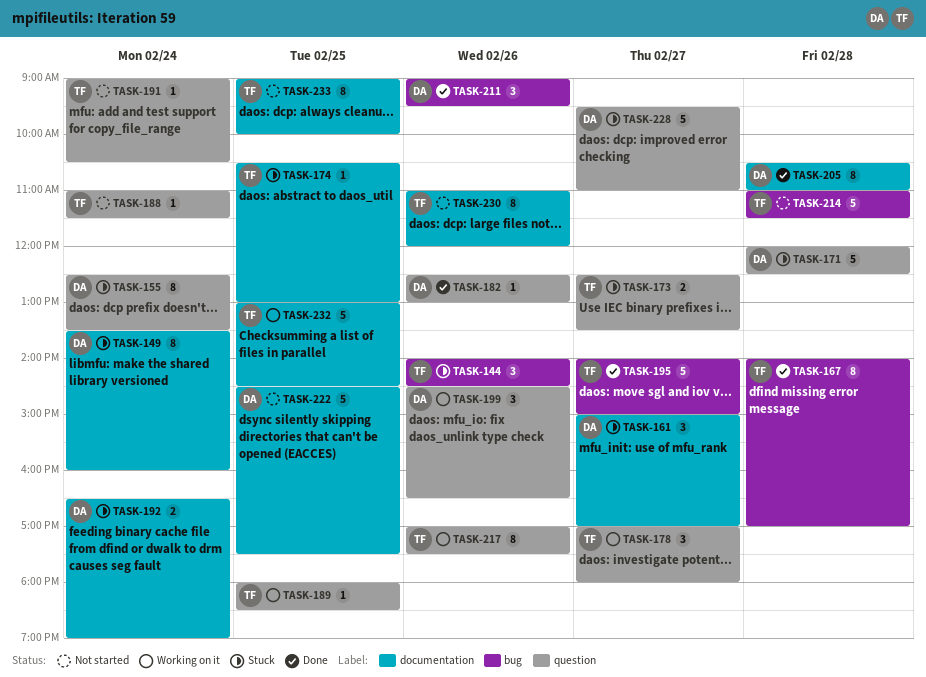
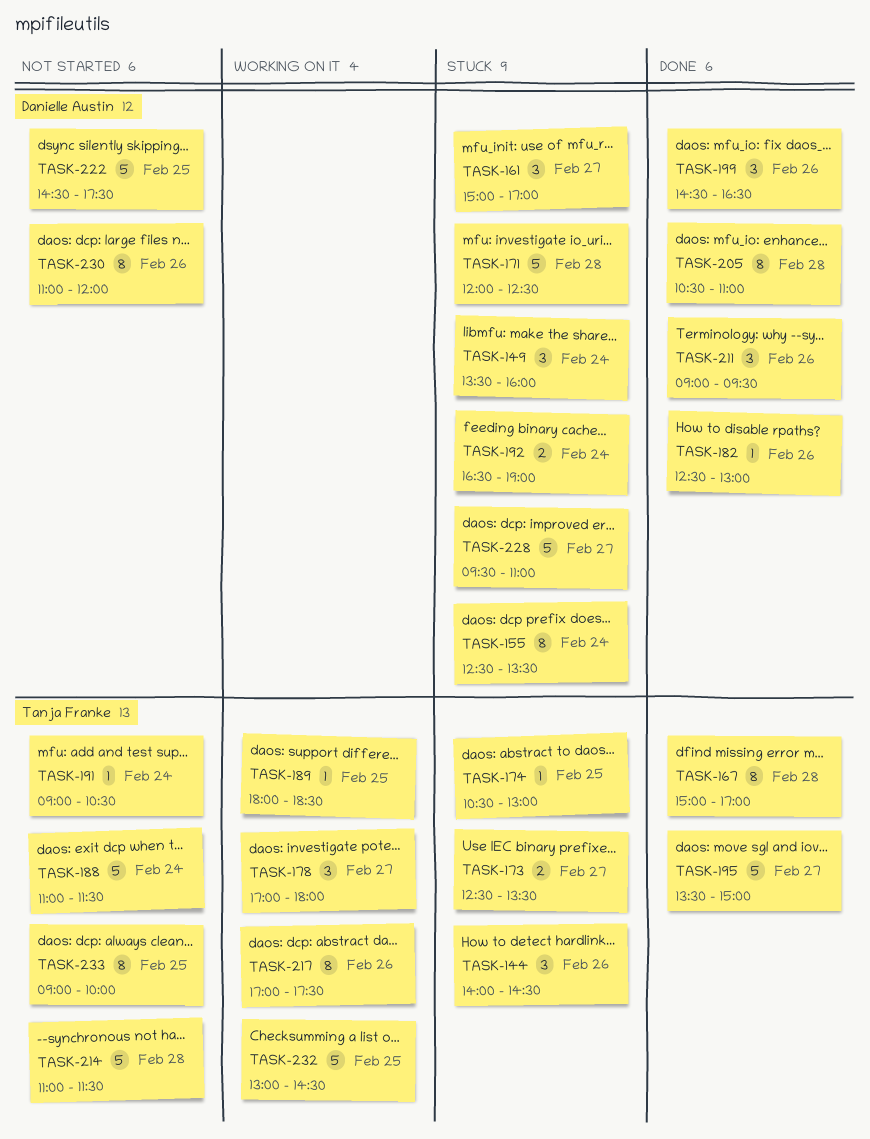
TASK-149, estimate: 8 -> 3
TASK-167, begins: 14:00 -> 15:00
TASK-188, estimate: 1 -> 5
TASK-195, begins: 14:00 -> 13:30
TASK-199, status: Working on it -> Done
TASK-230, owner: Tanja Franke -> Danielle Austin

